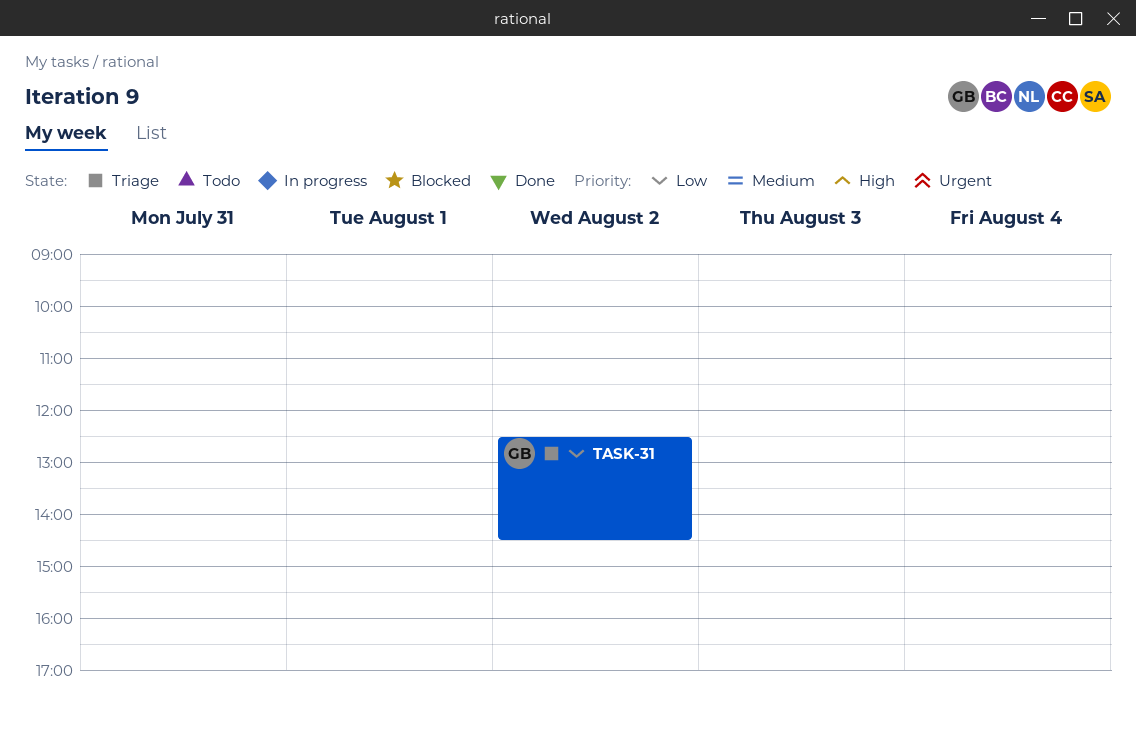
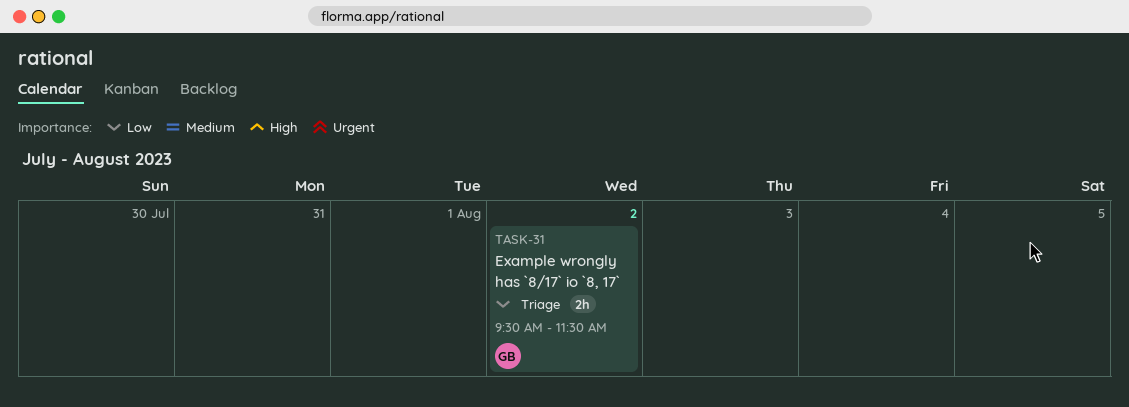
TASK-31, begins: 12:30 -> 09:30
TASK-31, ends: 14:30 -> 11:30

